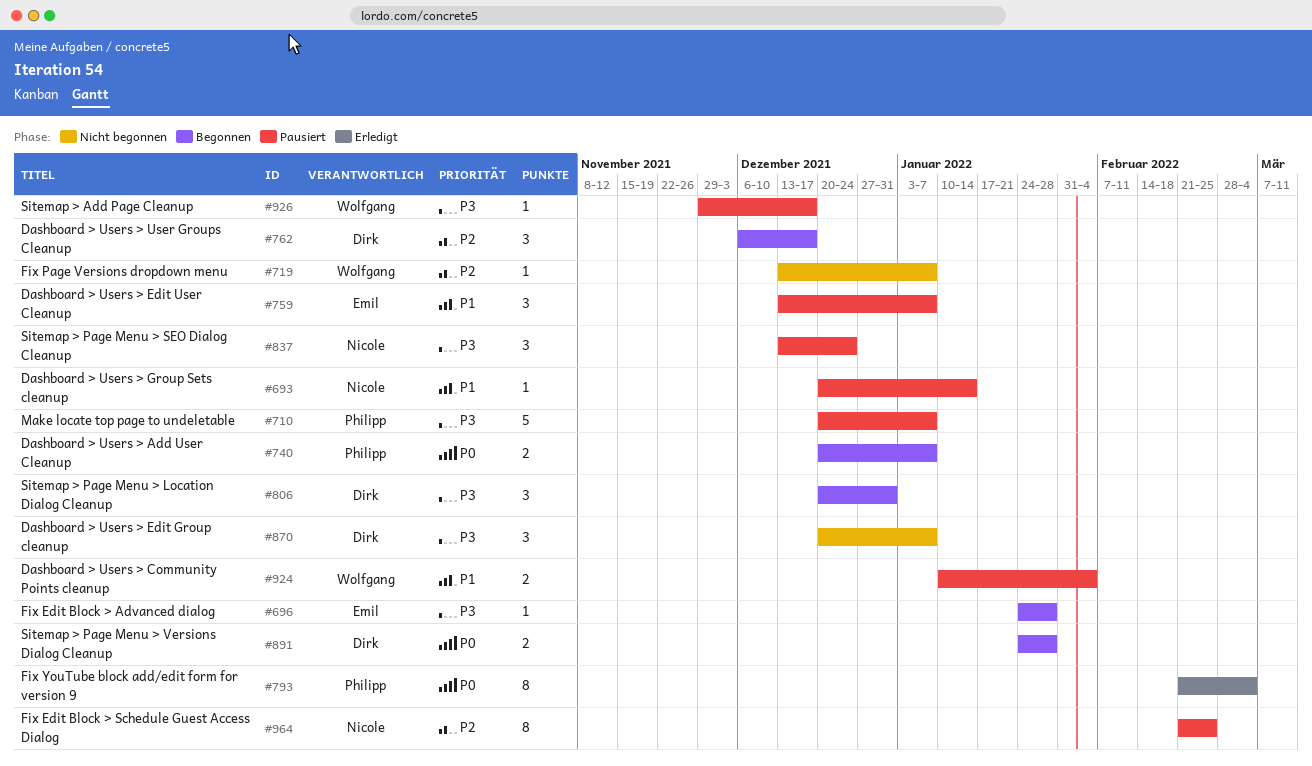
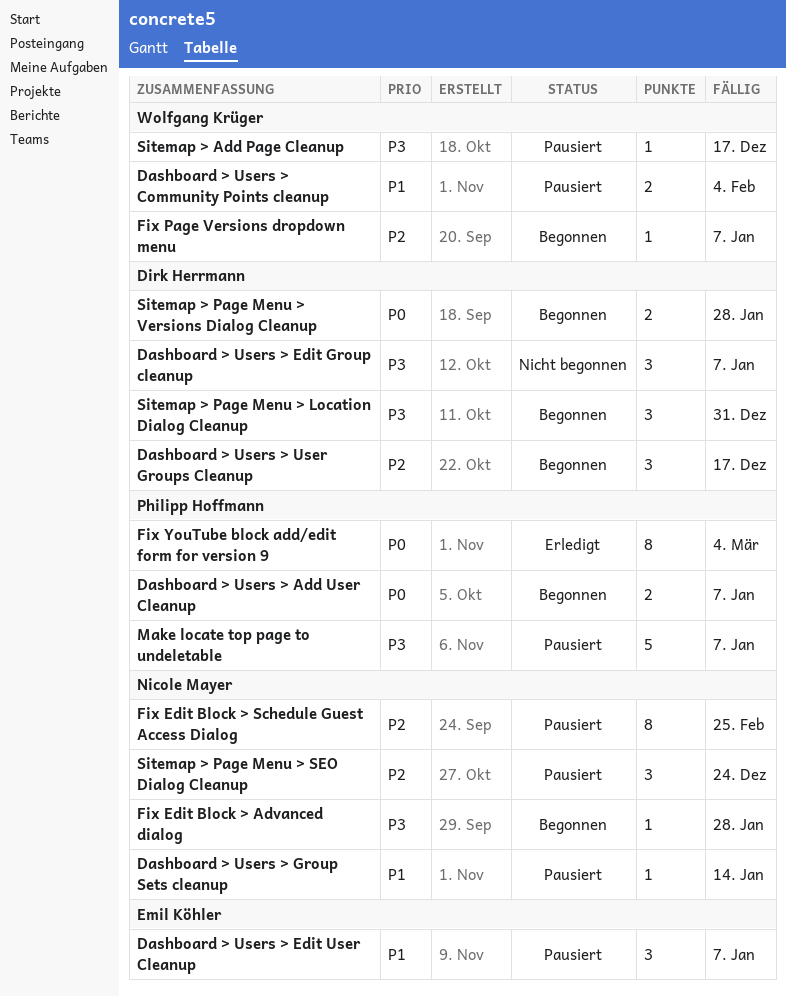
Fix Edit Block > Advanced dialog, owner: Emil Köhler -> Nicole Mayer
Fix Page Versions dropdown menu, status: Nicht begonnen -> Begonnen
Sitemap > Page Menu > SEO Dialog Cleanup, priority: P3 -> P2

